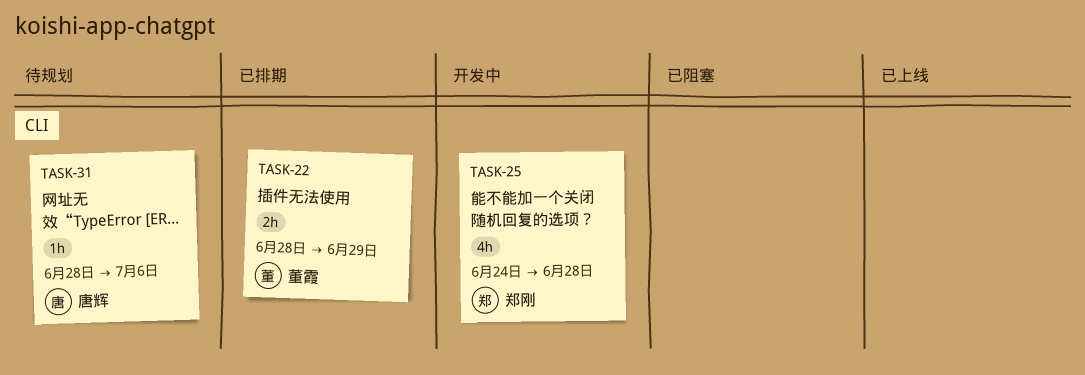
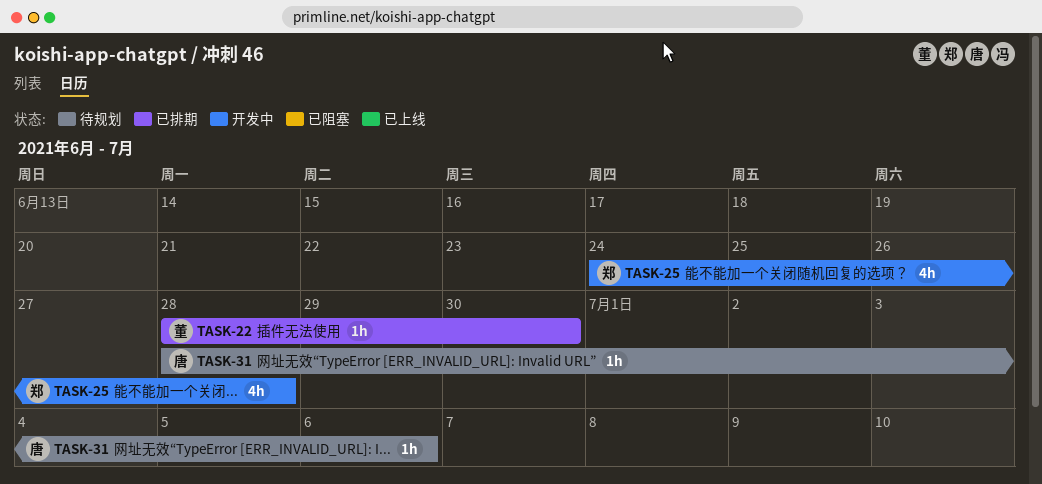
TASK-22, estimate: 2h -> 1h
TASK-22, due: Jun 29 -> Jun 30

